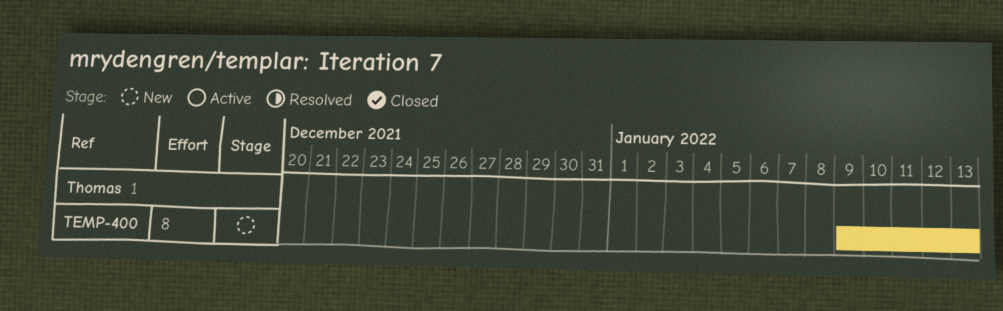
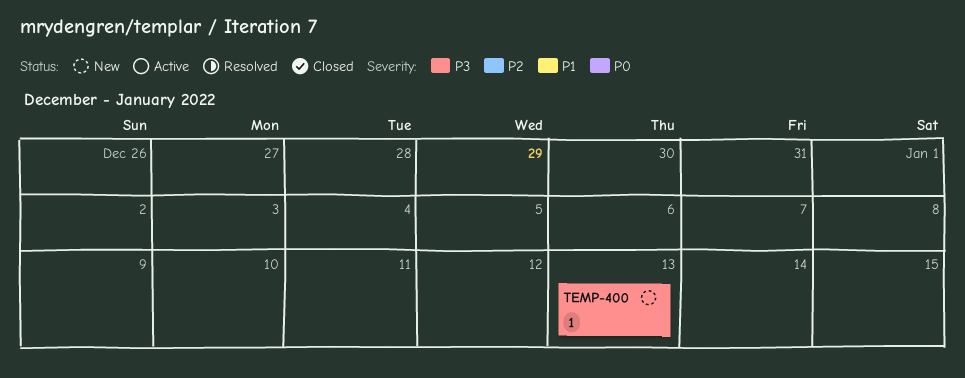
TEMP-400, estimate: 8 -> 1

